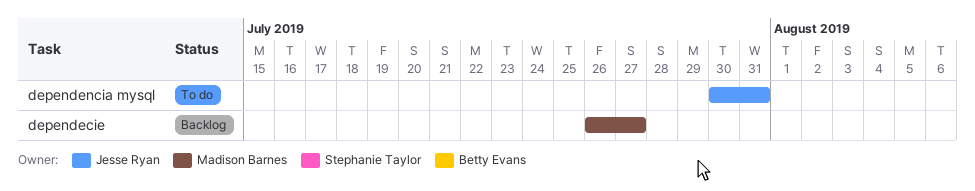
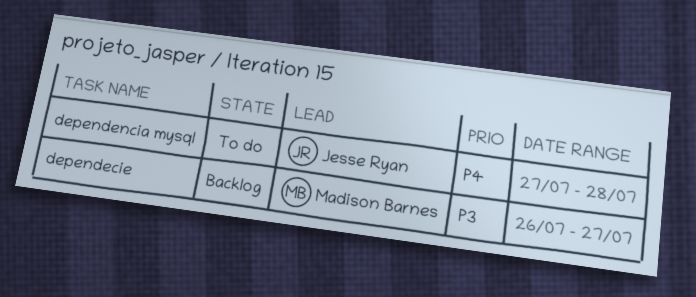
dependencia mysql, start: Jul 30 -> Jul 27
dependencia mysql, due: Jul 31 -> Jul 28

